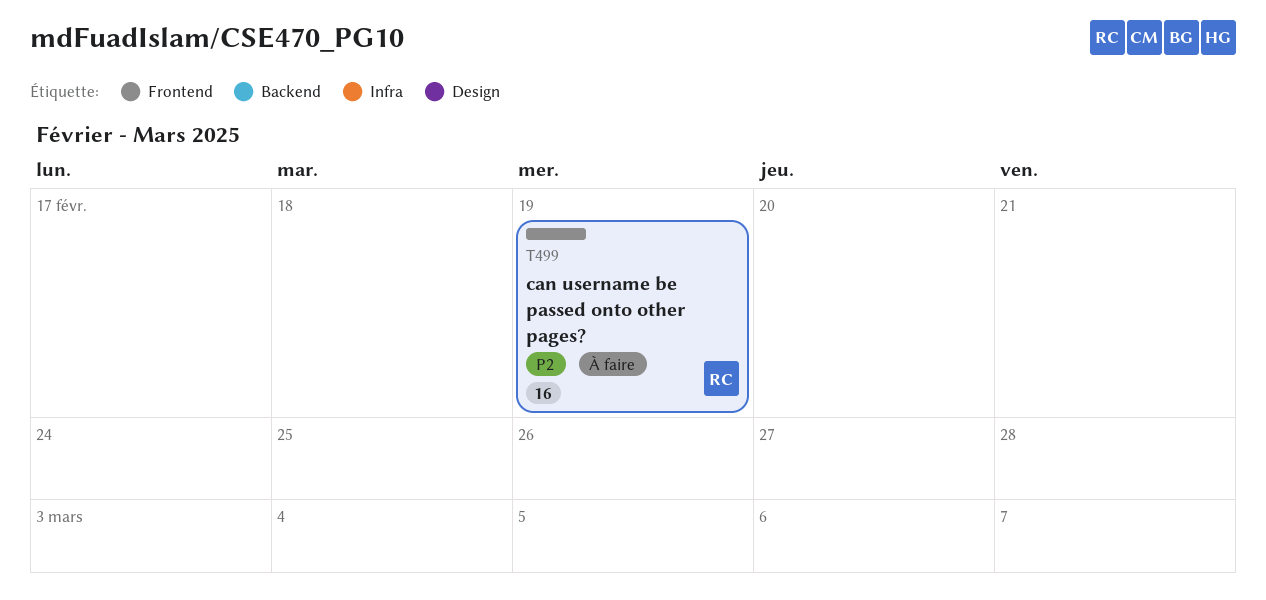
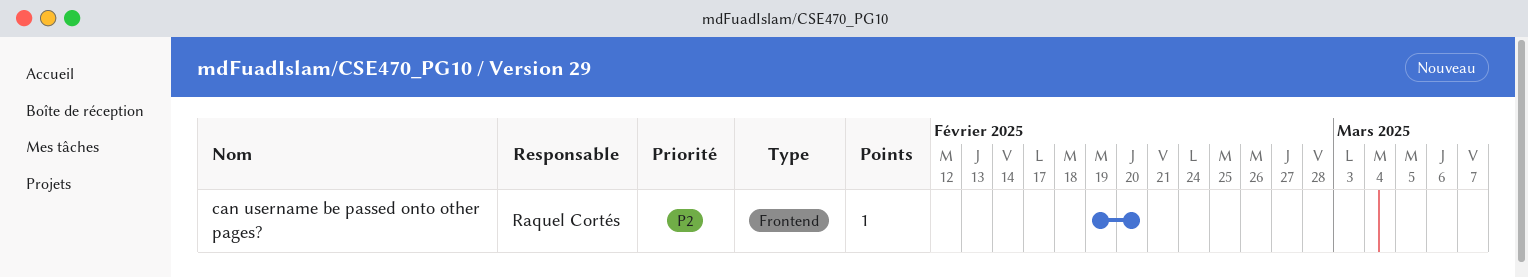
can username be passed onto other pages?, estimate: 16 -> 1
can username be passed onto other pages?, due: Feb 19 -> Feb 20

